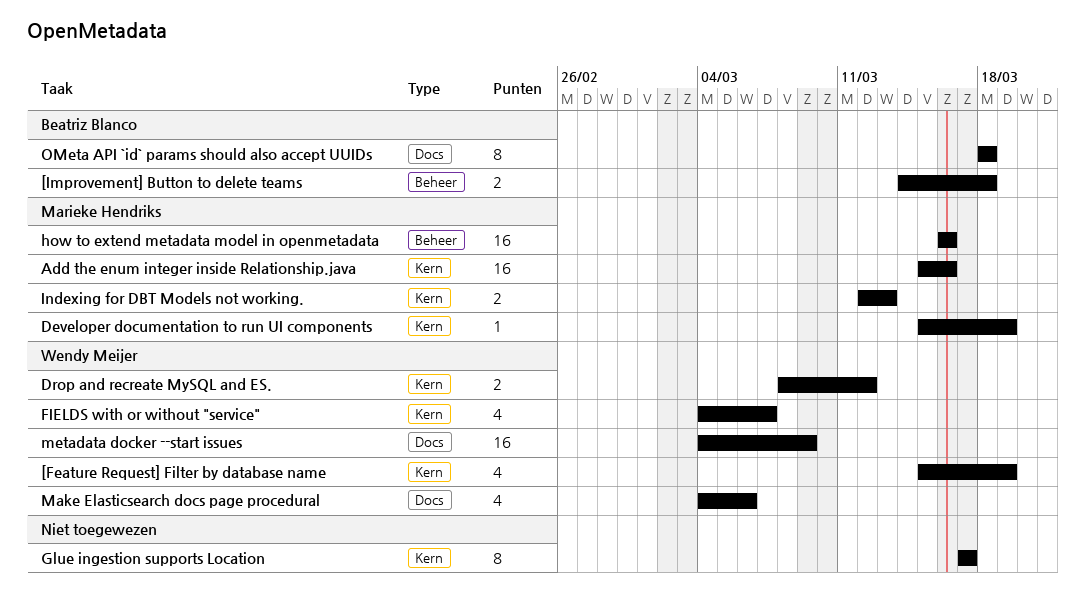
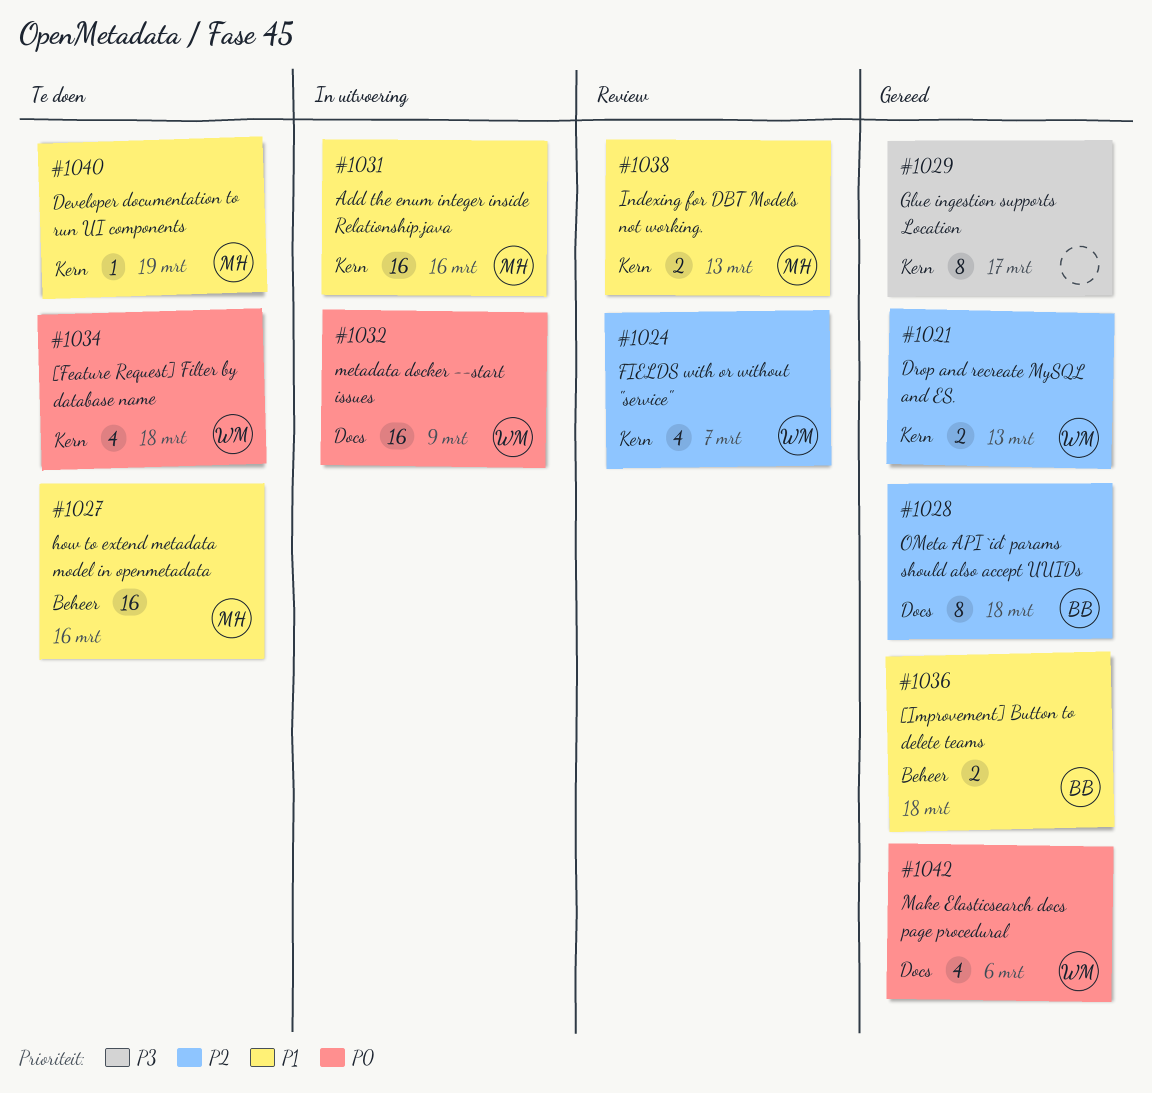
[Feature Request] Filter by database name, due: Mar 19 -> Mar 18
Drop and recreate MySQL and ES., due: Mar 12 -> Mar 13

